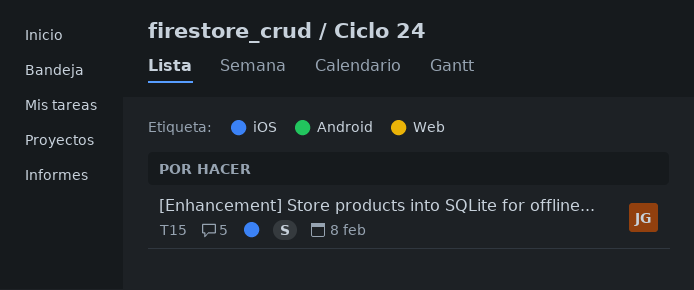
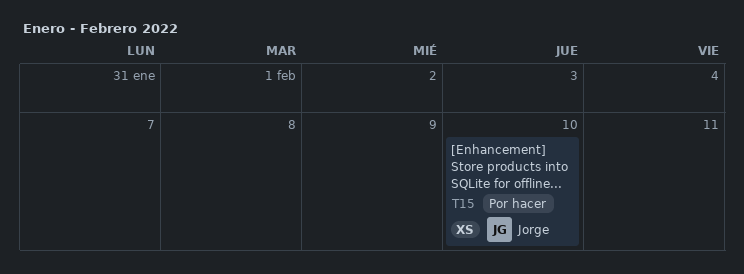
T15, estimate: S -> XS
T15, due: Feb 8 -> Feb 10

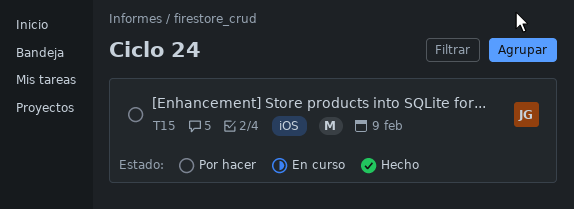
T15, estimate: XS -> M
T15, due: Feb 10 -> Feb 9

